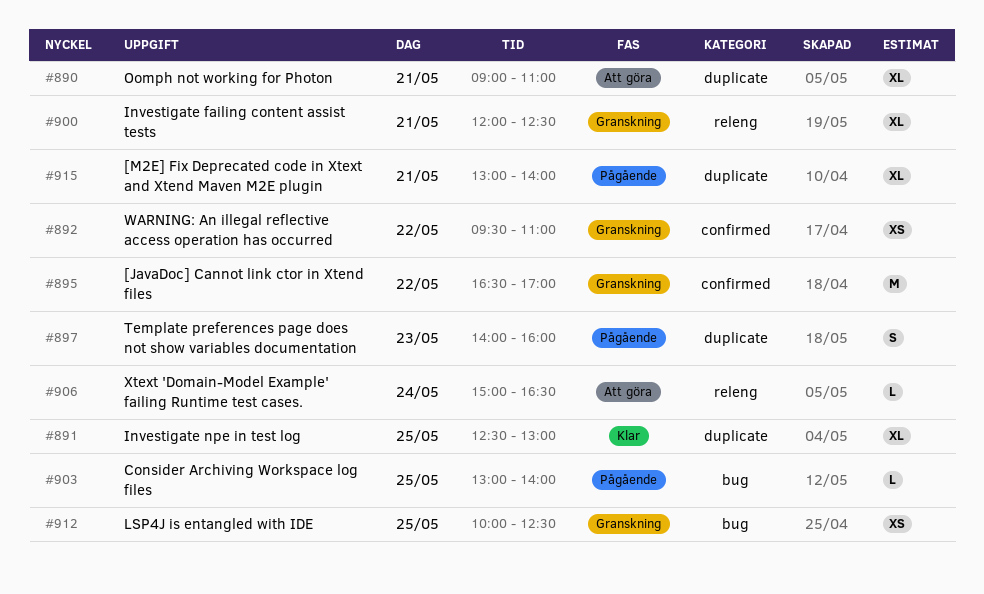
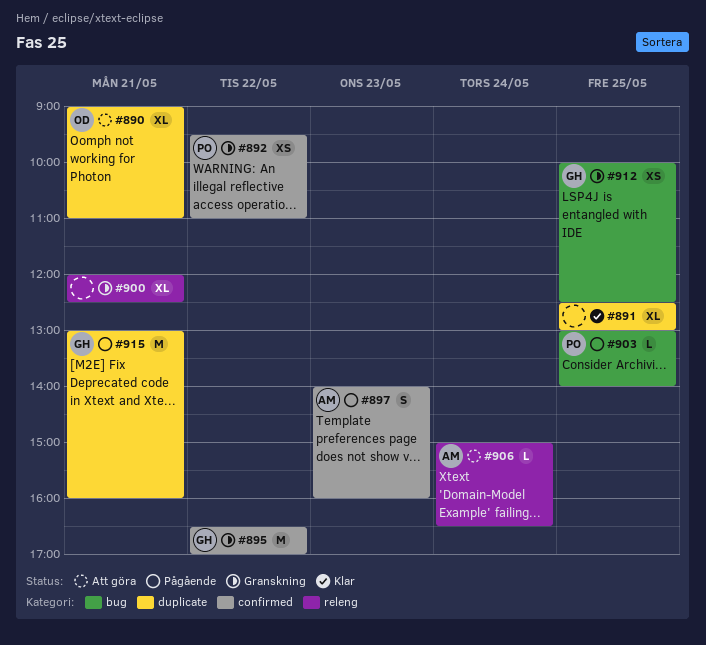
#897, label: duplicate -> confirmed
#915, estimate: XL -> M
#915, ends: 14:00 -> 16:00

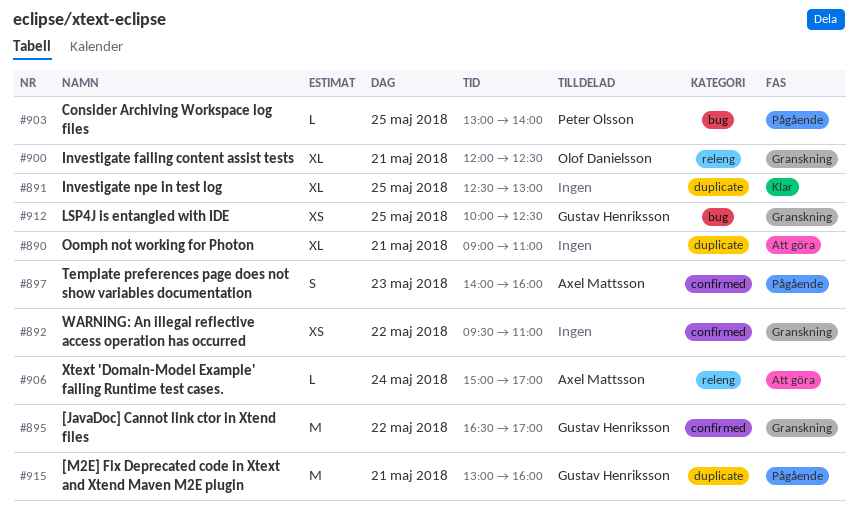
#890, owner: Olof Danielsson -> none
#892, owner: Peter Olsson -> none
#900, owner: none -> Olof Danielsson
#906, ends: 16:30 -> 17:00

